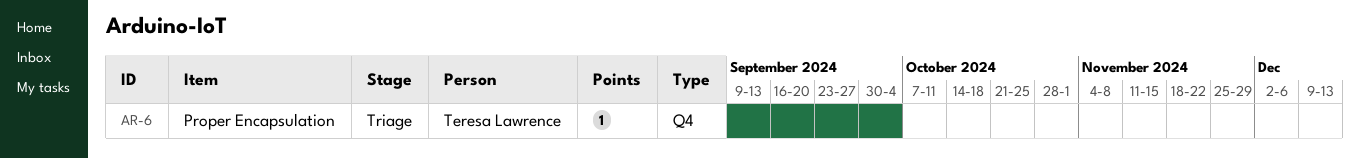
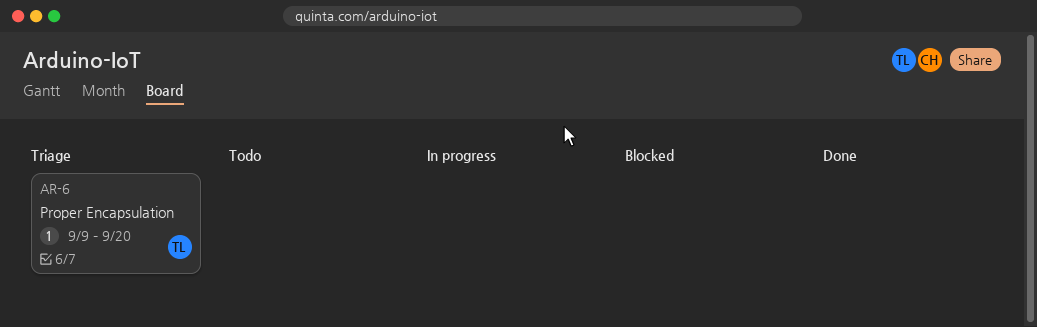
AR-6, due: Oct 4 -> Sep 20

